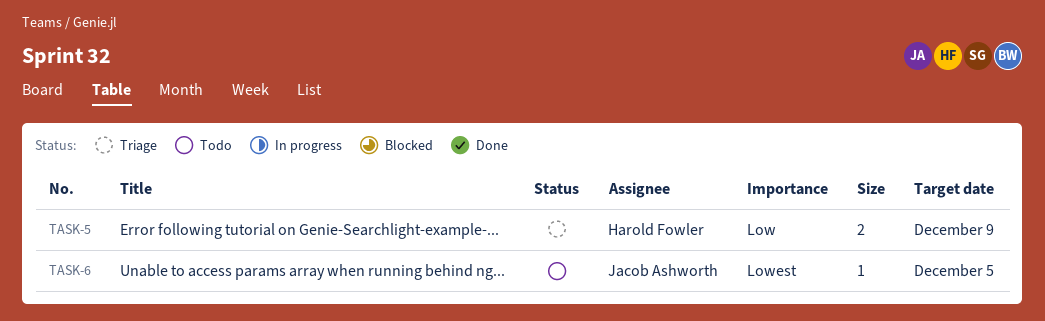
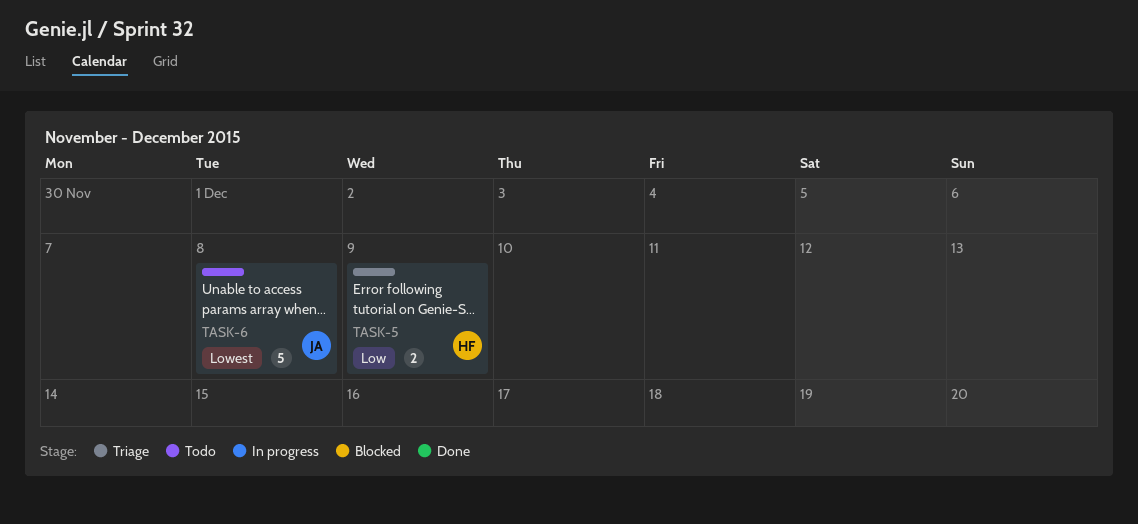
TASK-6, estimate: 1 -> 5
TASK-6, due: Dec 5 -> Dec 8

